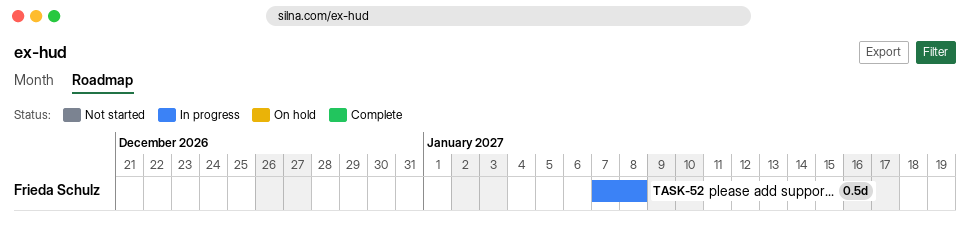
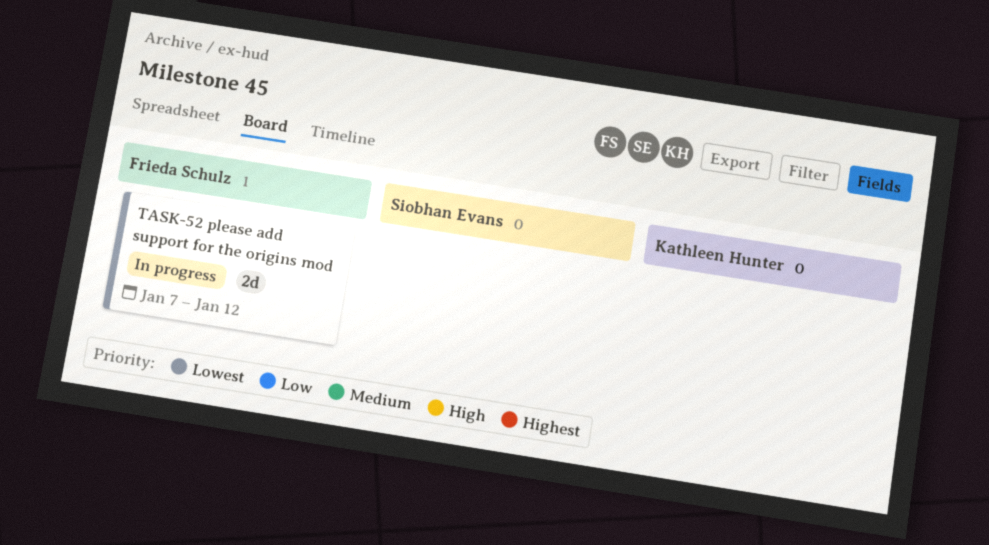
TASK-52, estimate: 0.5d -> 2d
TASK-52, due: Jan 8 -> Jan 12

